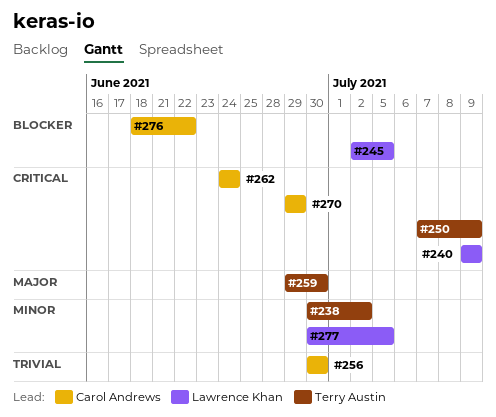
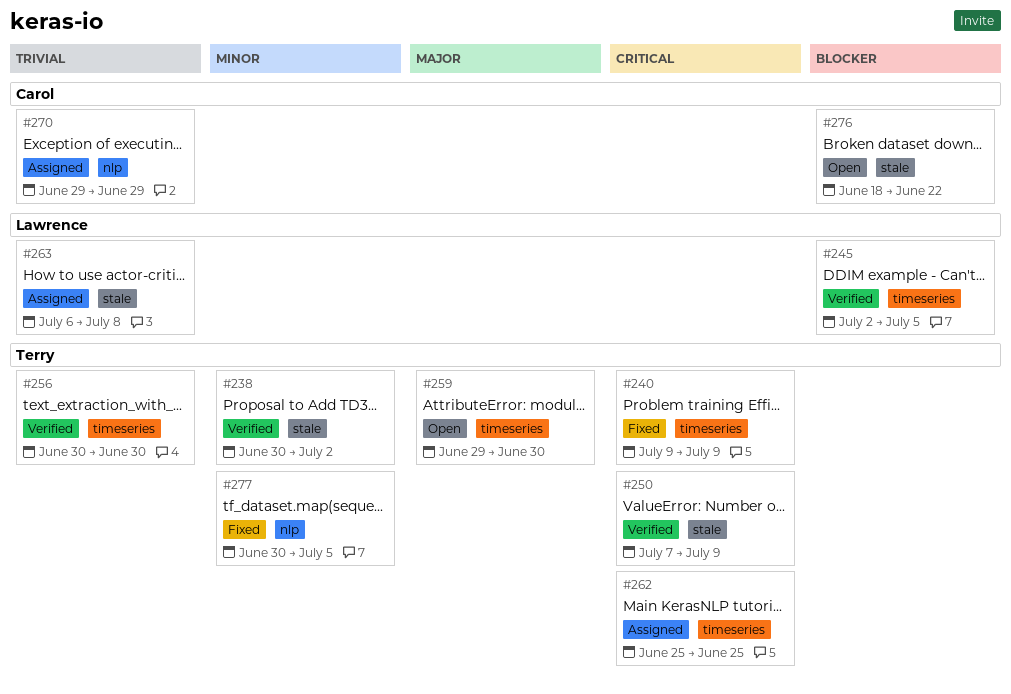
#240, owner: Lawrence Khan -> Terry Austin
#256, owner: Carol Andrews -> Terry Austin
#262, owner: Carol Andrews -> Terry Austin
#262, start: Jun 24 -> Jun 25
#262, due: Jun 24 -> Jun 25
#263: none -> present
#270, priority: Critical -> Trivial
#277, owner: Lawrence Khan -> Terry Austin

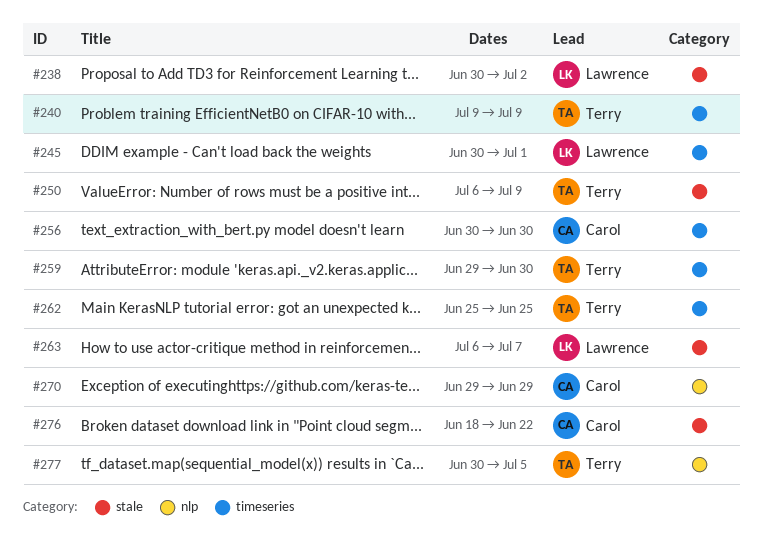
#238, owner: Terry -> Lawrence
#245, start: Jul 2 -> Jun 30
#245, due: Jul 5 -> Jul 1
#250, start: Jul 7 -> Jul 6
#256, owner: Terry -> Carol
#263, due: Jul 8 -> Jul 7

